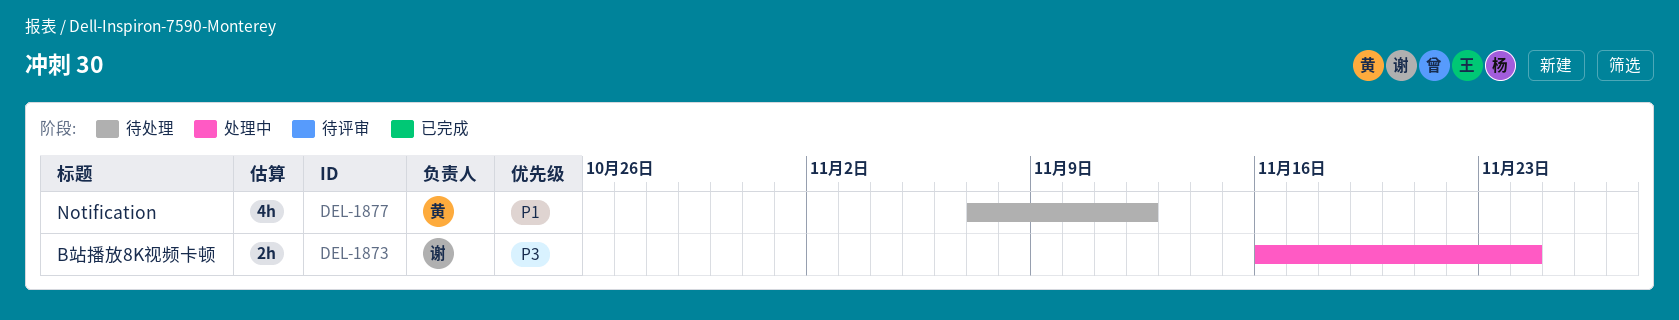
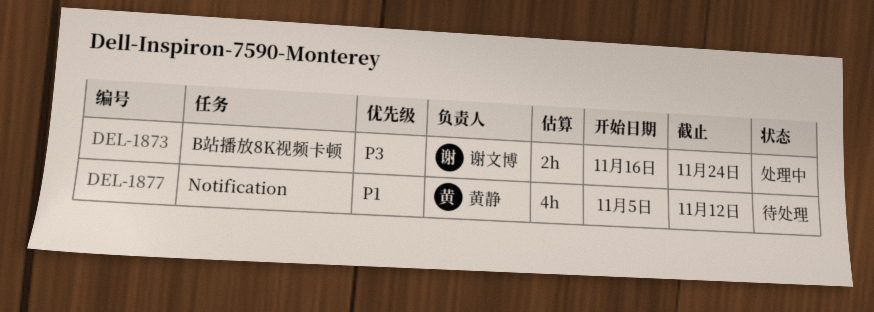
DEL-1877, start: Nov 7 -> Nov 5

